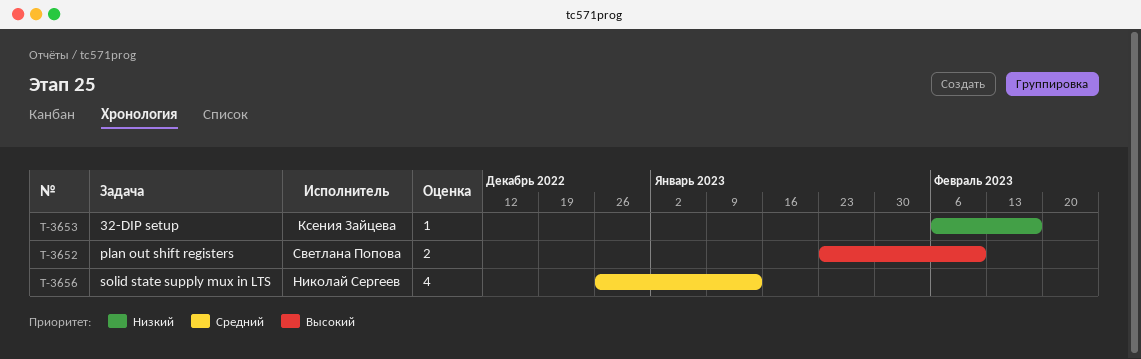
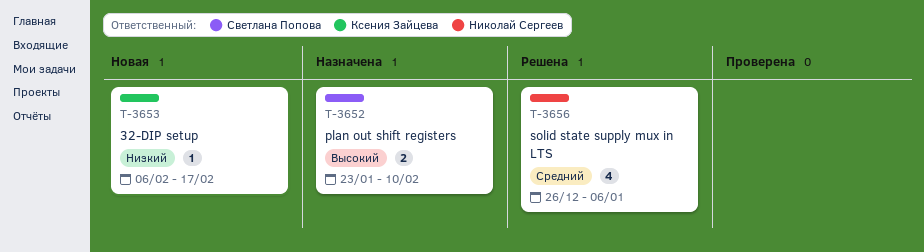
T-3656, due: Jan 13 -> Jan 6

